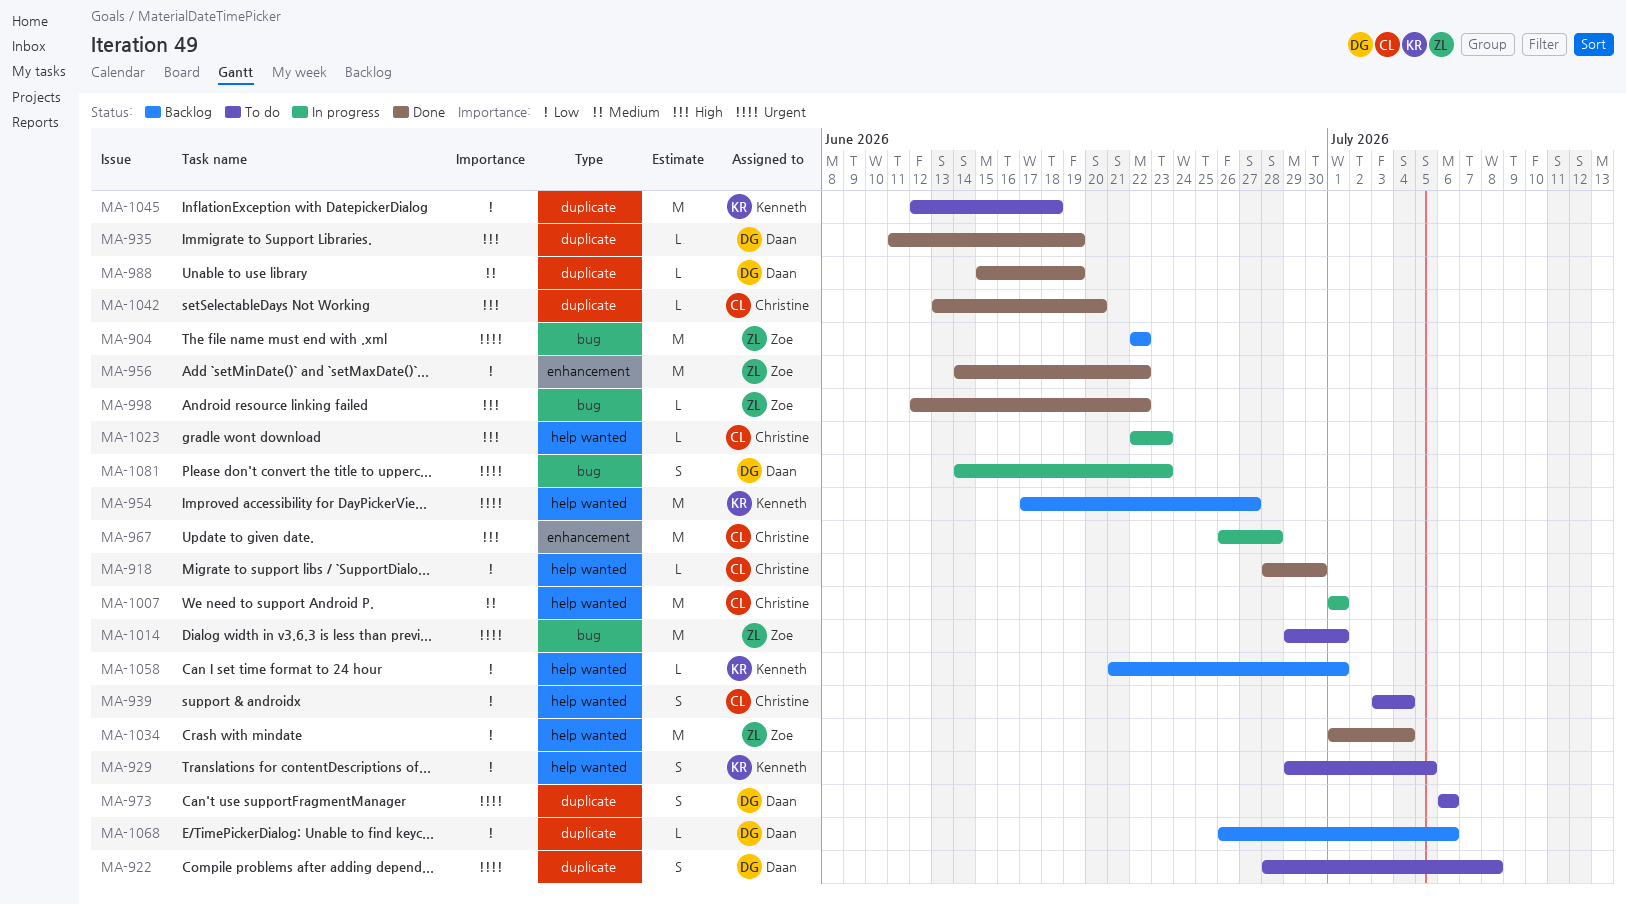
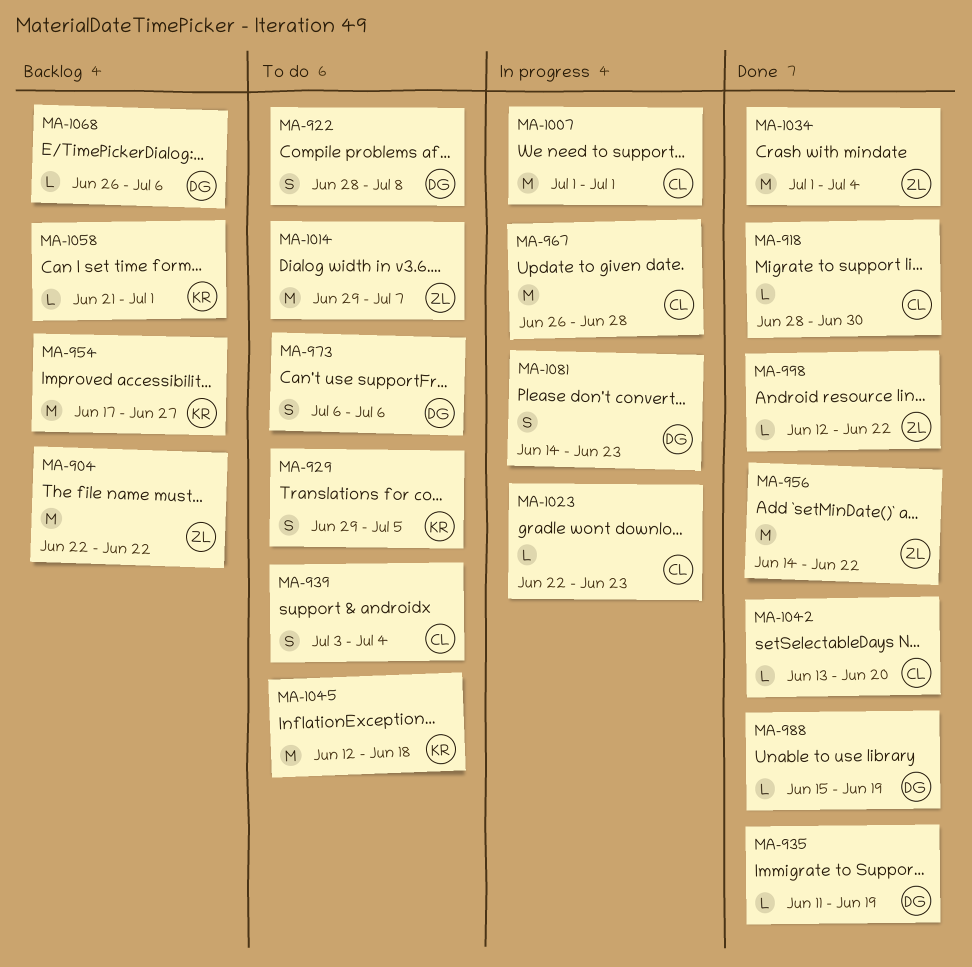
MA-1014, due: Jul 1 -> Jul 7

